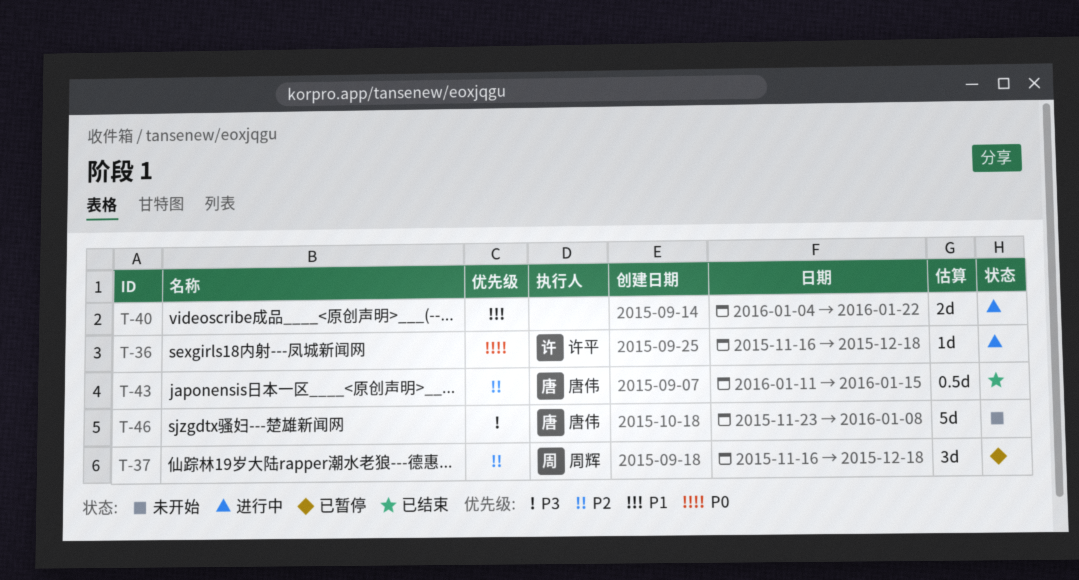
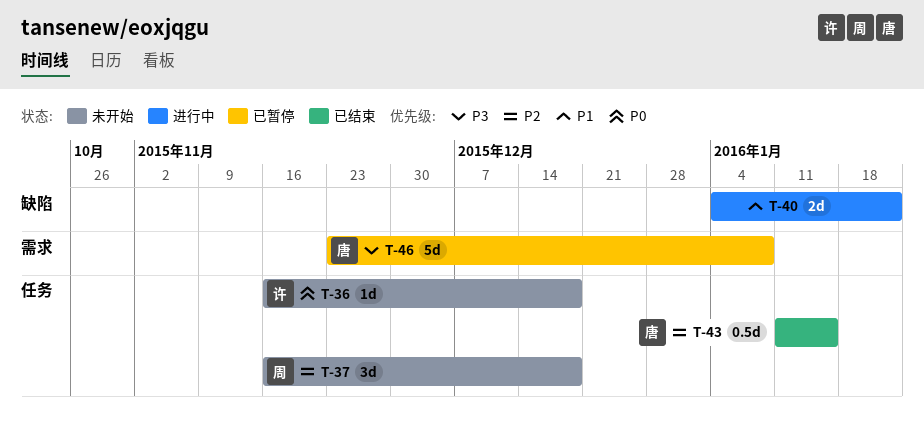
T-36, status: 进行中 -> 未开始
T-37, status: 已暂停 -> 未开始
T-46, status: 未开始 -> 已暂停

